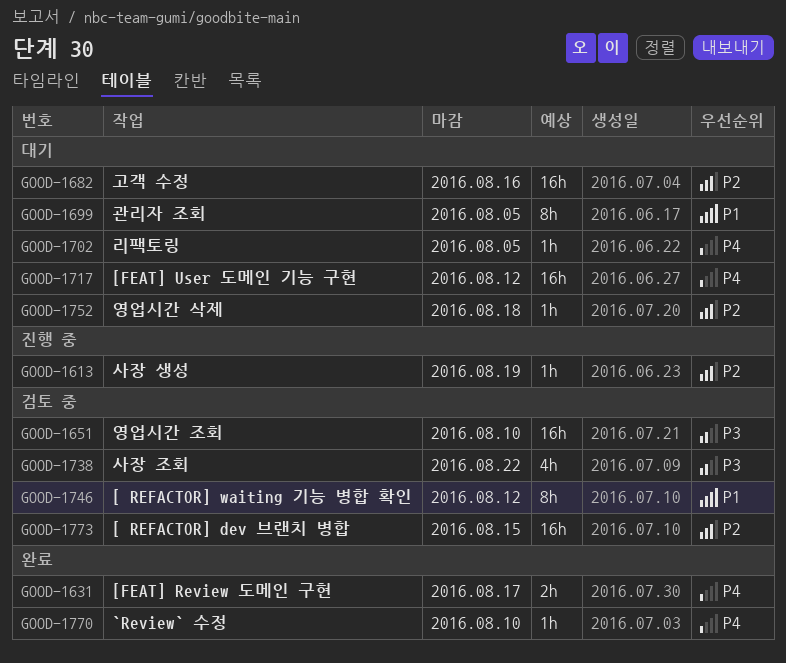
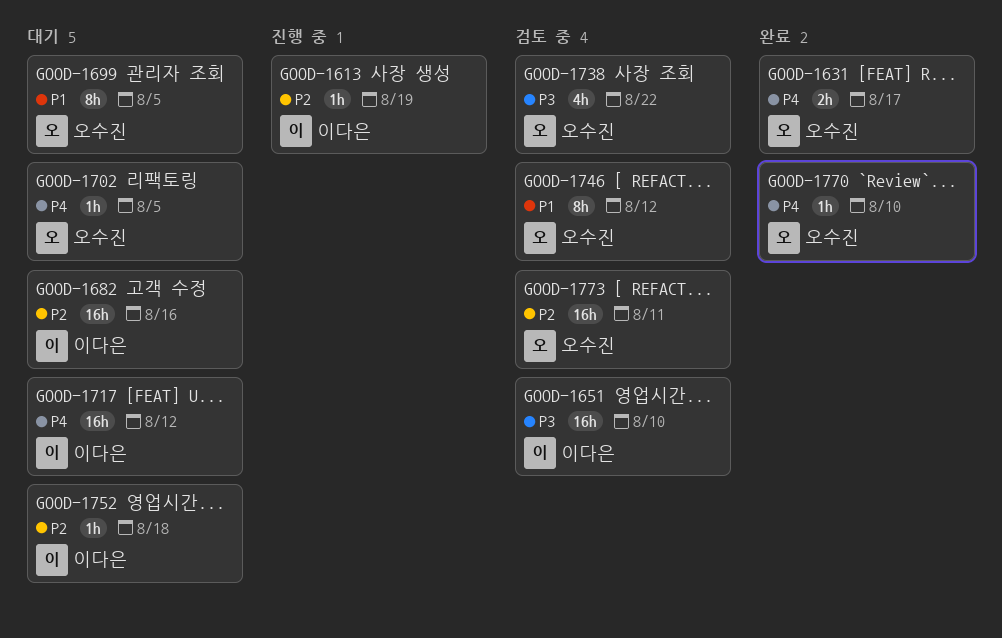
GOOD-1773, due: Aug 15 -> Aug 11

